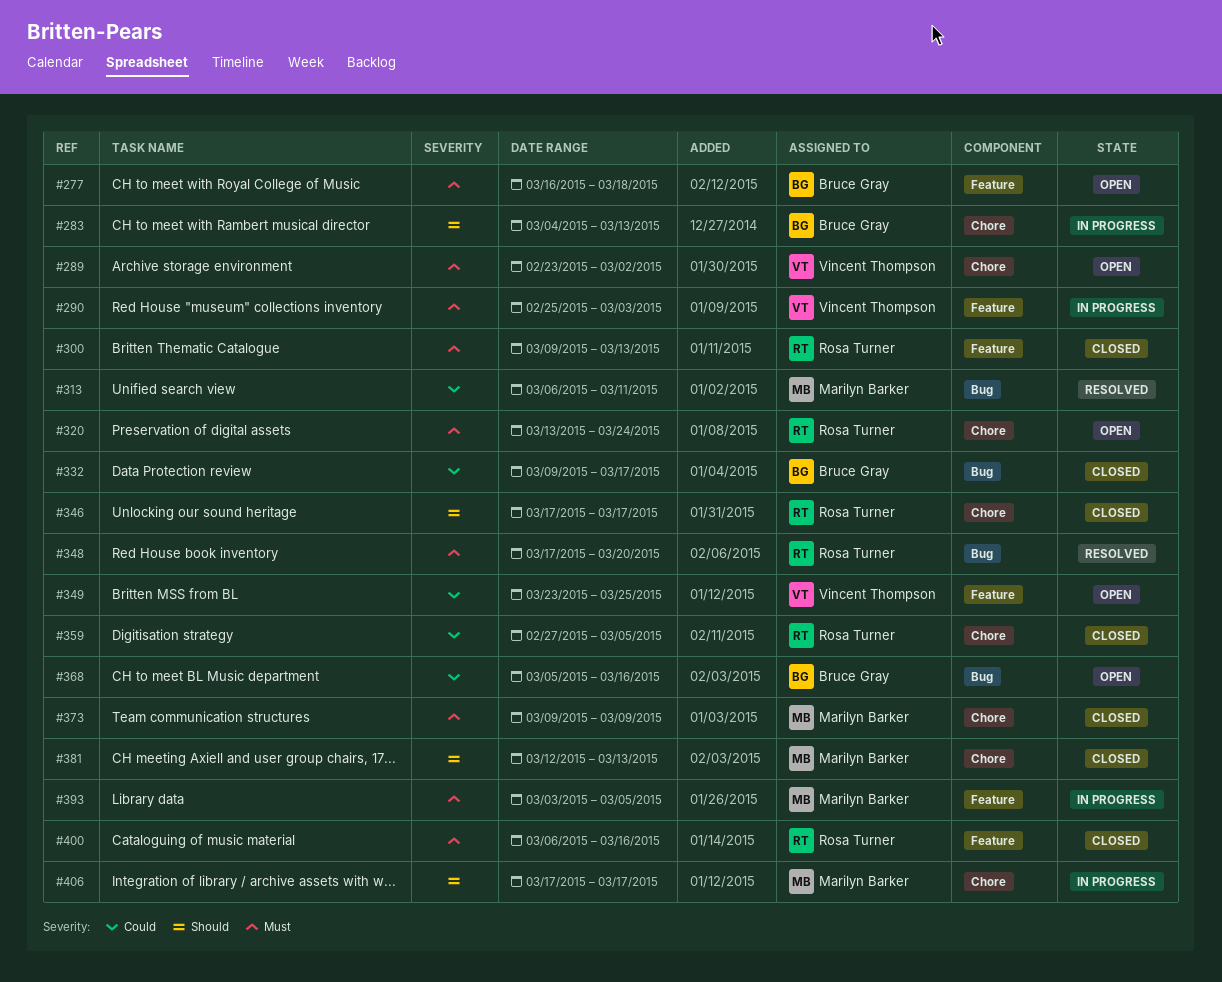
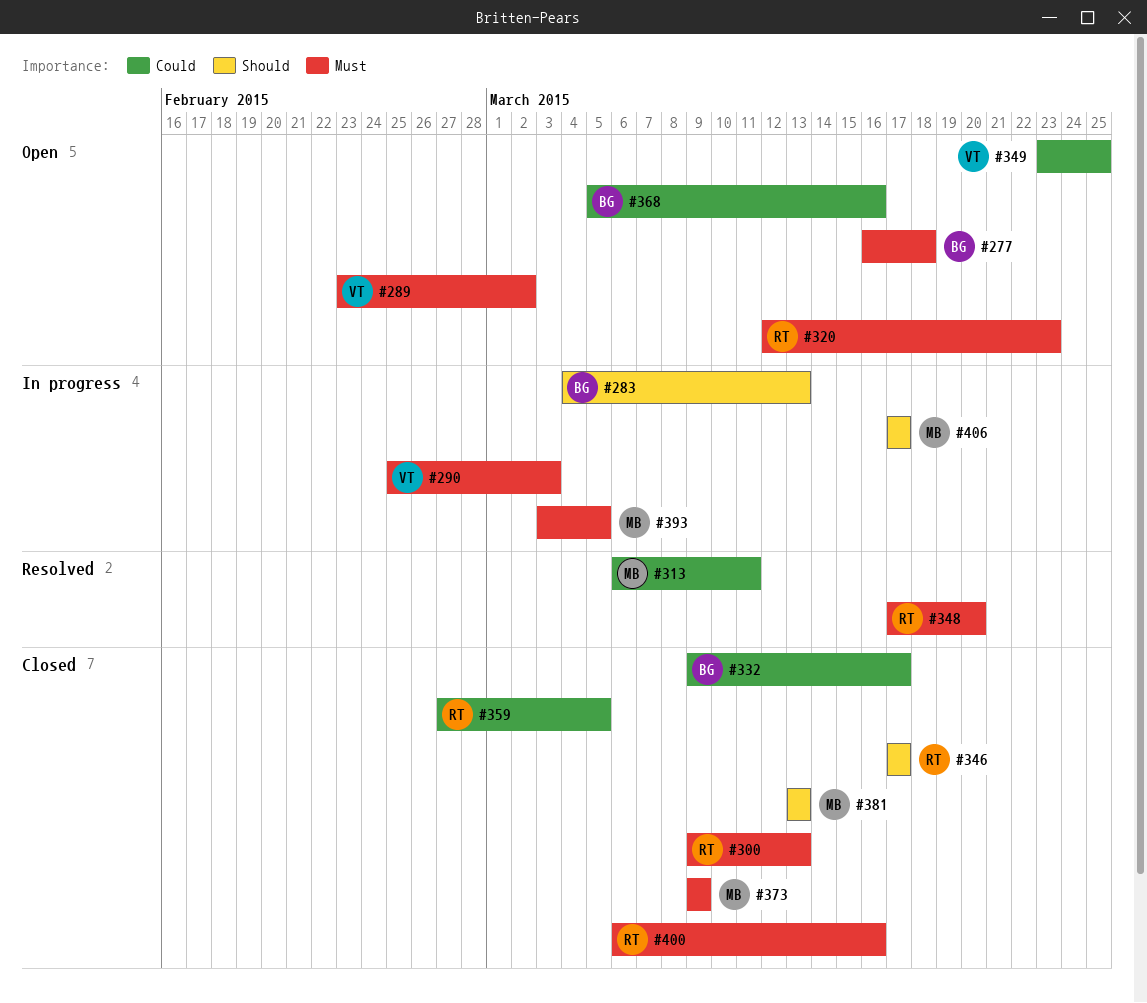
#320, start: Mar 13 -> Mar 12
#320, due: Mar 24 -> Mar 23
#381, start: Mar 12 -> Mar 13

